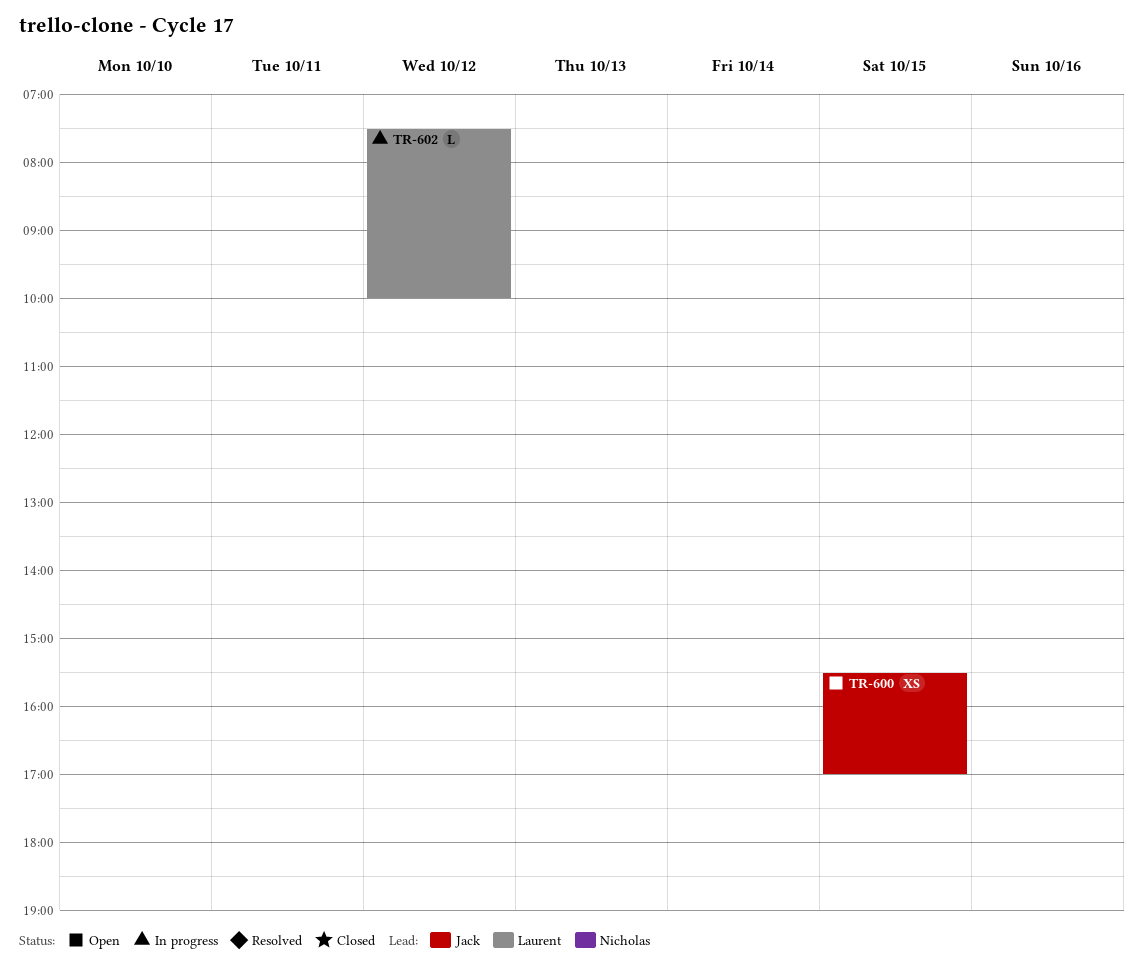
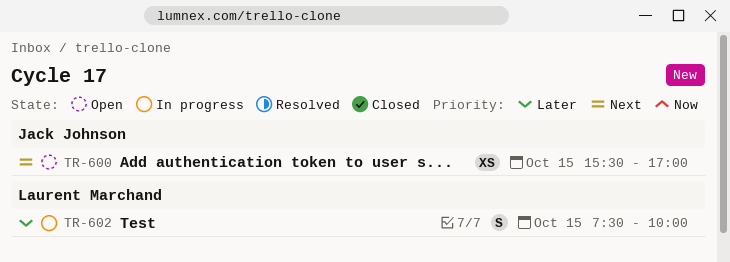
TR-602, estimate: L -> S
TR-602, day: Oct 12 -> Oct 15

